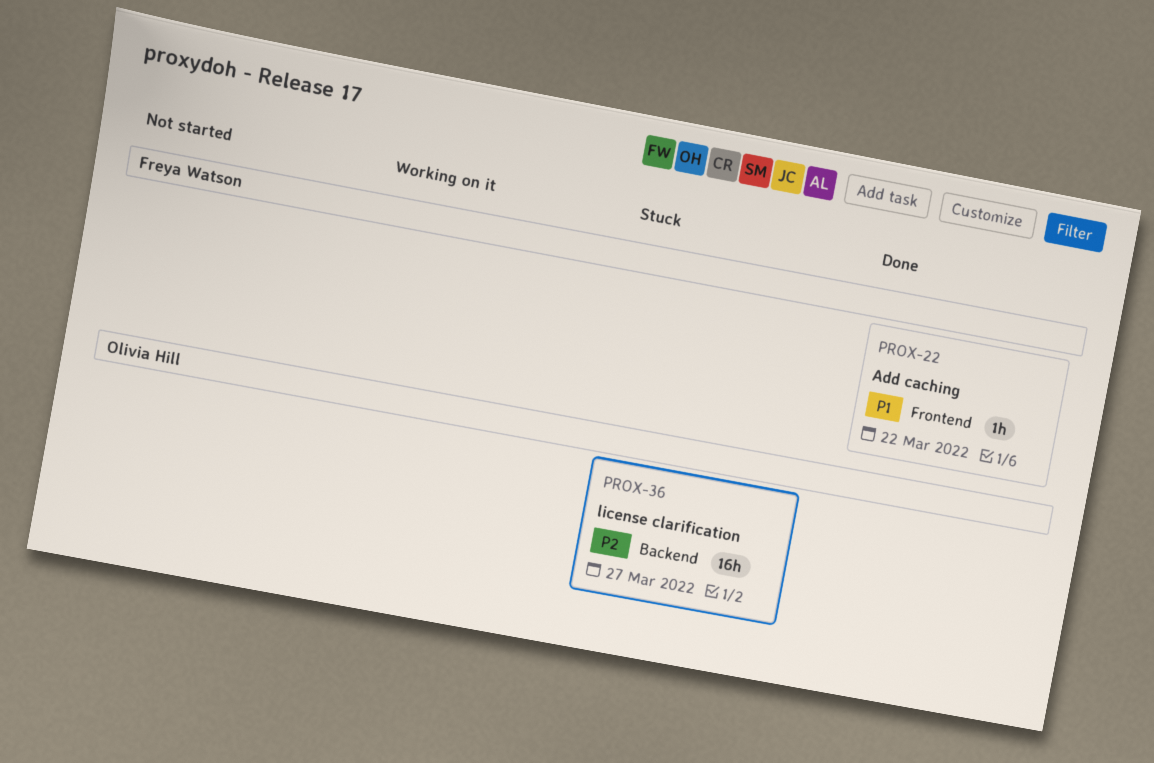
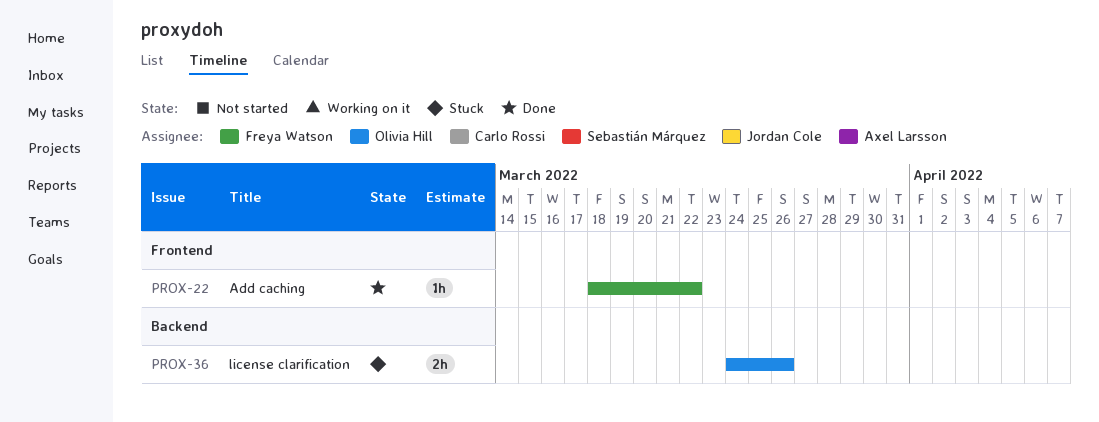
PROX-36, estimate: 16h -> 2h
PROX-36, due: Mar 27 -> Mar 26

